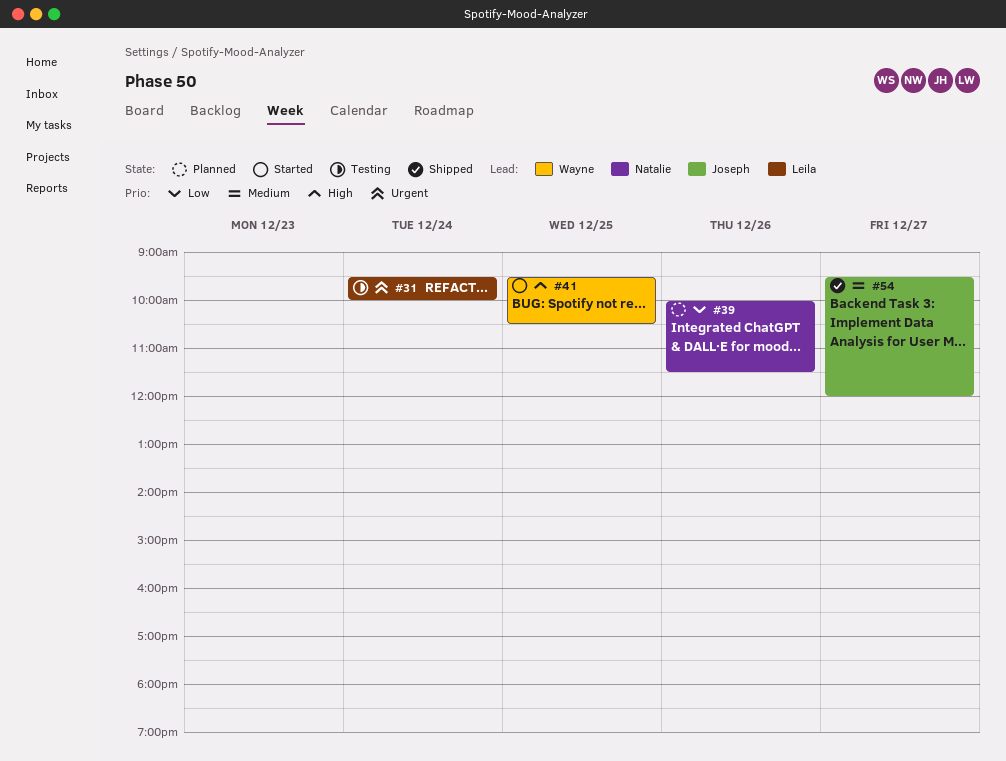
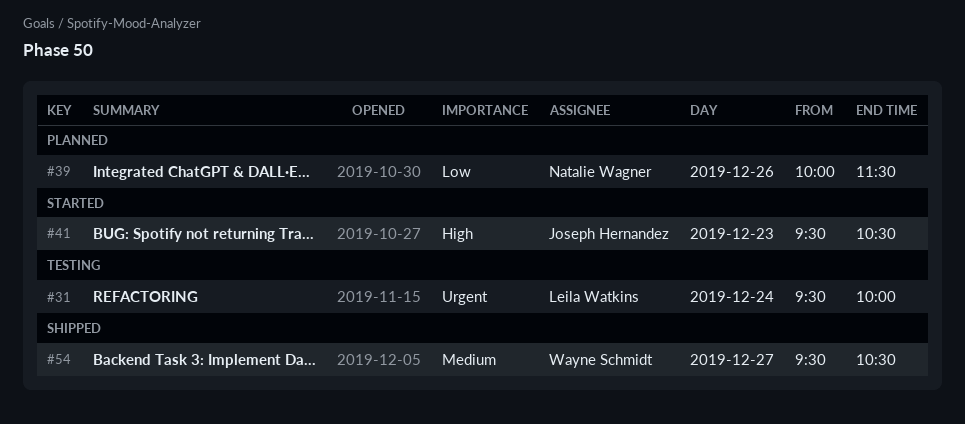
#41, owner: Wayne Schmidt -> Joseph Hernandez
#41, day: Dec 25 -> Dec 23
#54, owner: Joseph Hernandez -> Wayne Schmidt
#54, ends: 12:00 -> 10:30

